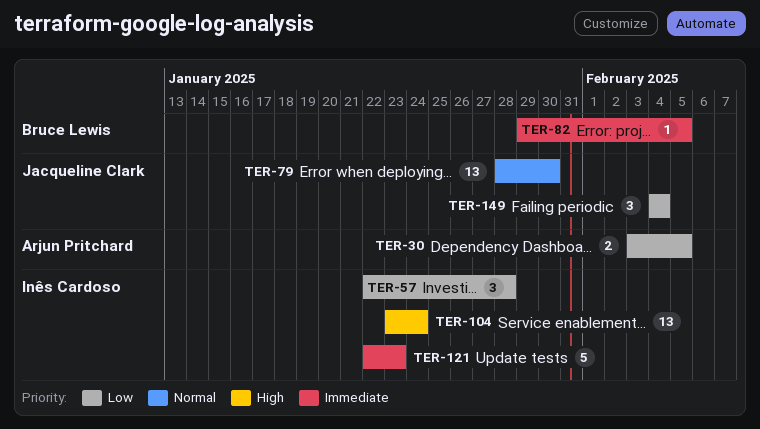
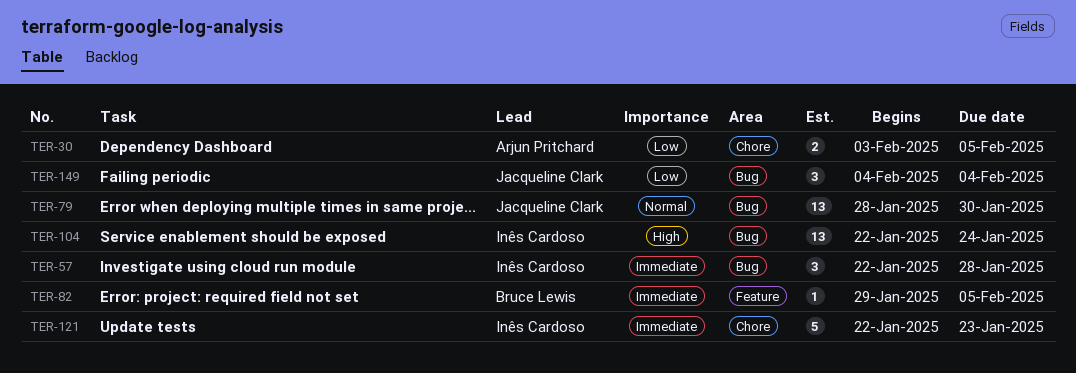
TER-57, priority: Low -> Immediate
TER-104, start: Jan 23 -> Jan 22

